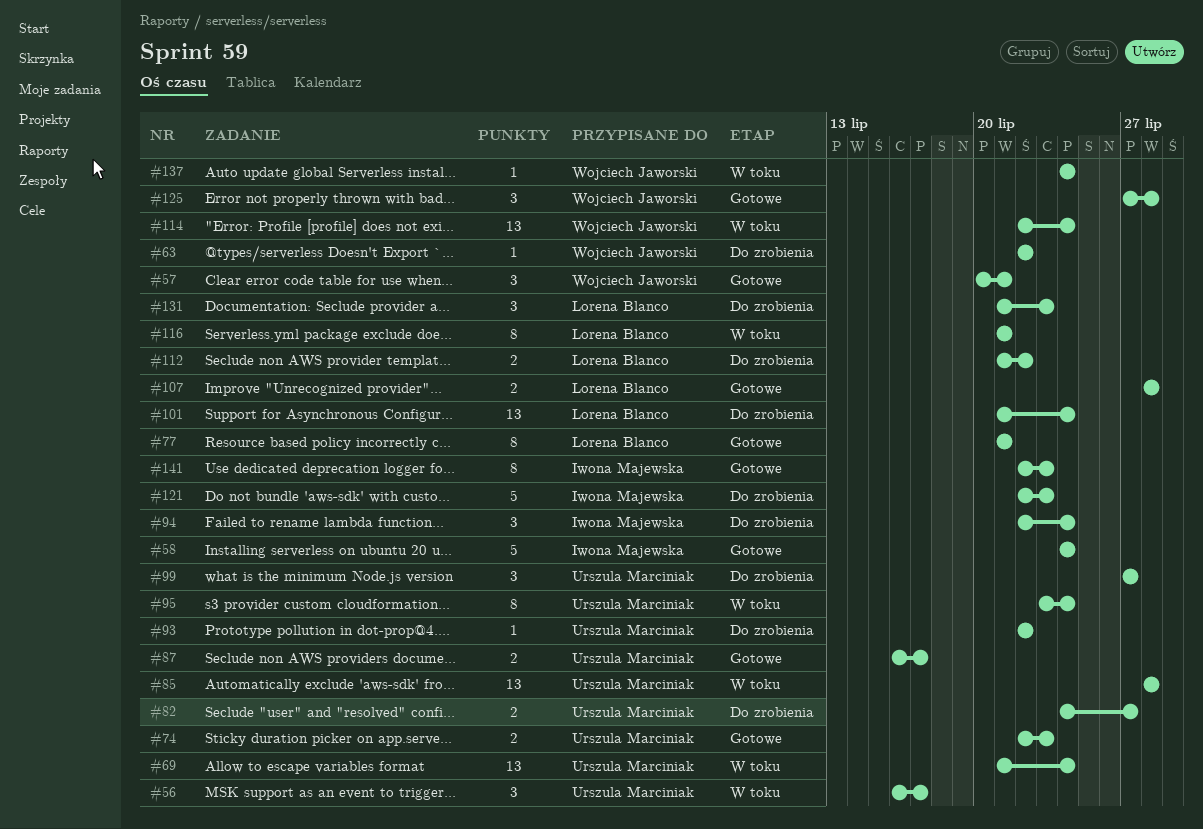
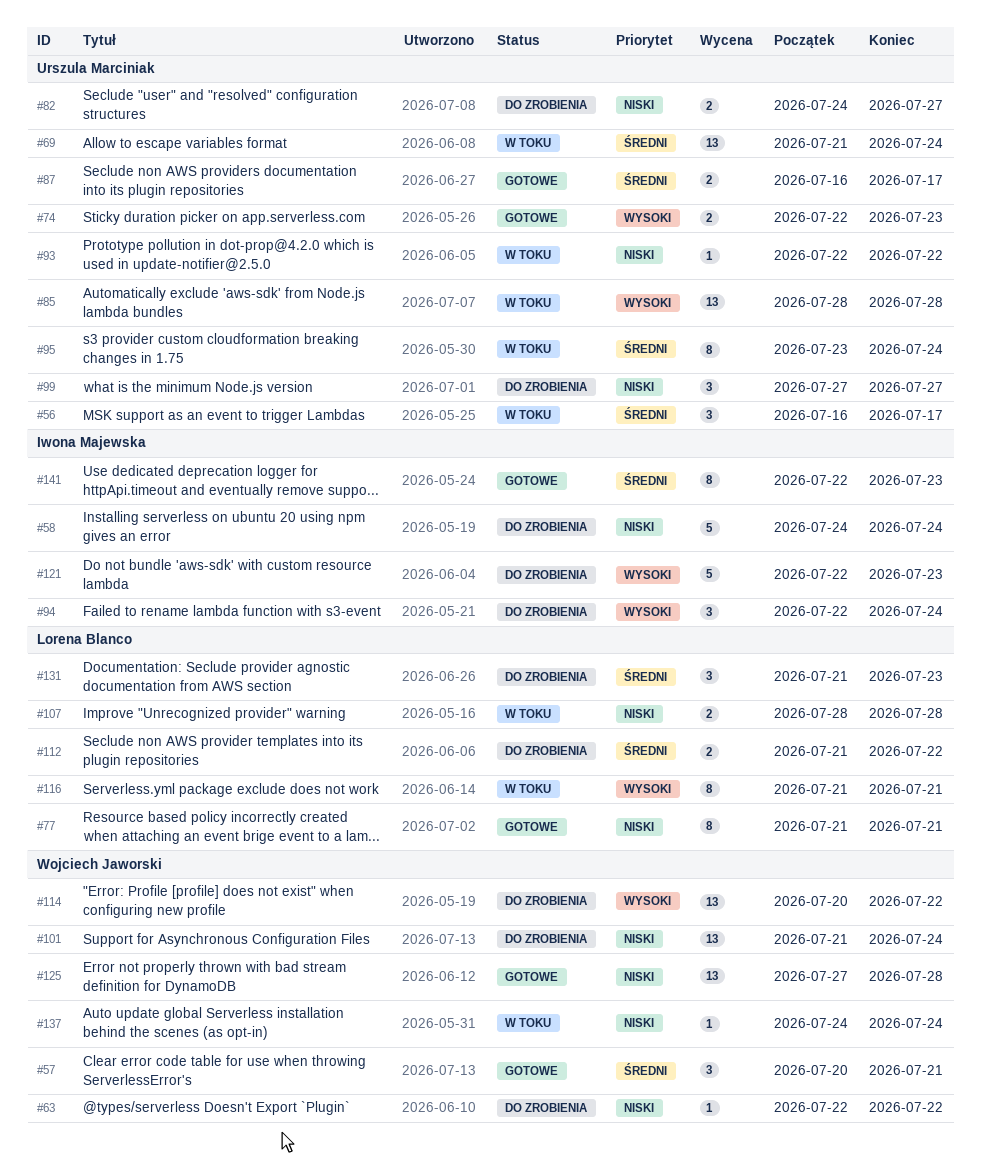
#58, status: Gotowe -> Do zrobienia
#93, status: Do zrobienia -> W toku
#101, owner: Lorena Blanco -> Wojciech Jaworski
#107, status: Gotowe -> W toku
#114, status: W toku -> Do zrobienia
#114, start: Jul 22 -> Jul 20
#114, due: Jul 24 -> Jul 22
#125, estimate: 3 -> 13

